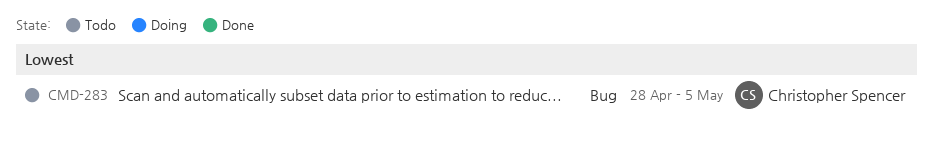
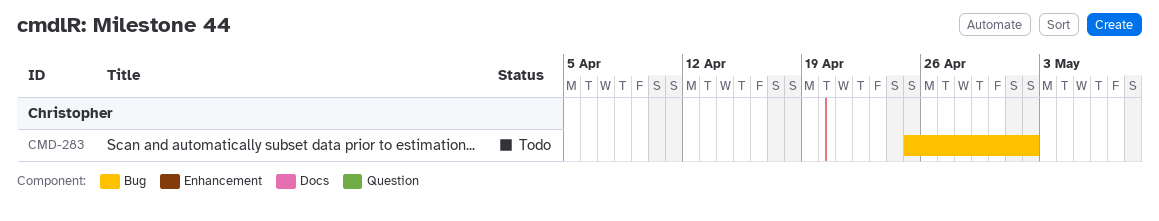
CMD-283, start: Apr 28 -> Apr 25
CMD-283, due: May 5 -> May 2

